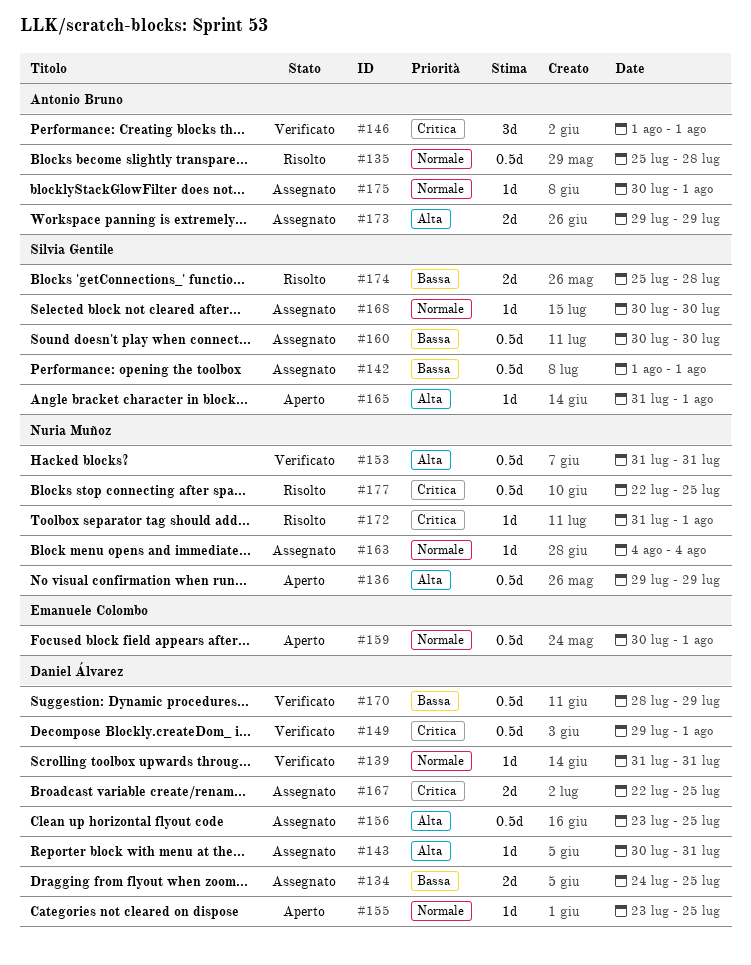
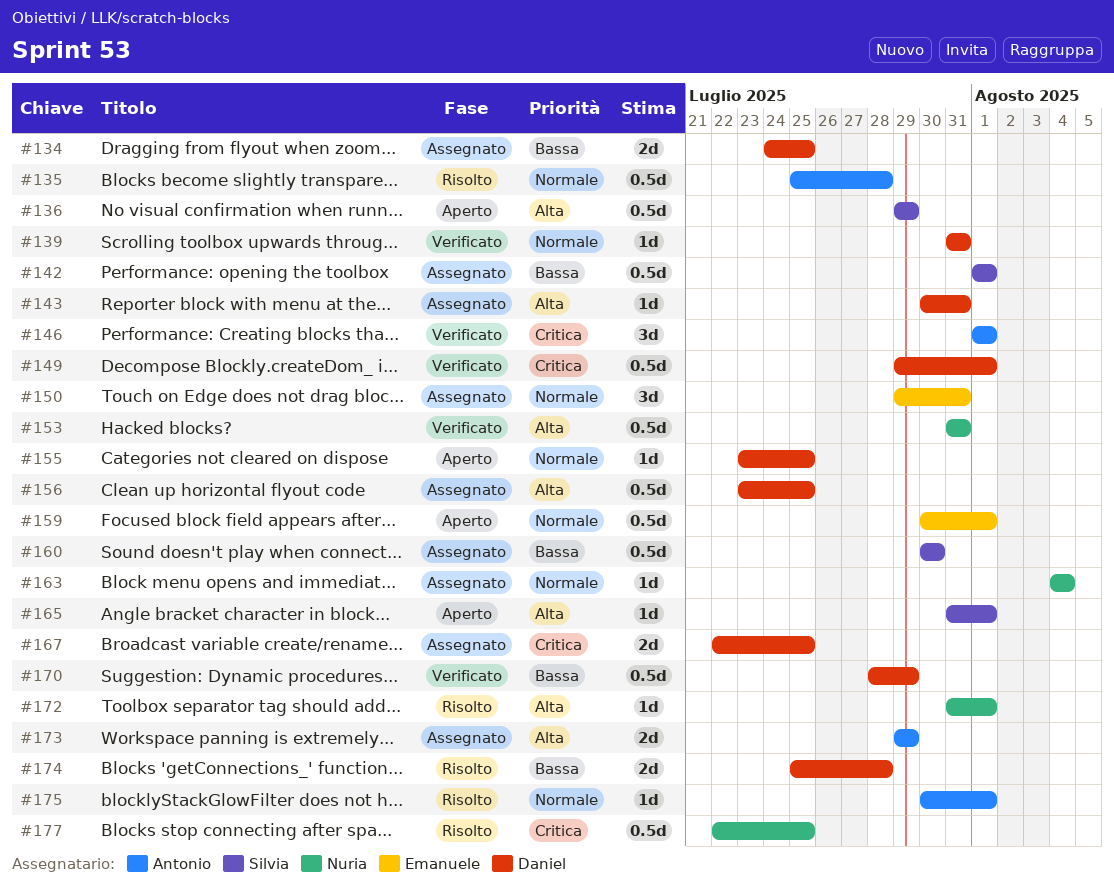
#136, owner: Nuria Muñoz -> Silvia Gentile
#150: none -> present
#168: present -> none
#172, priority: Critica -> Alta
#174, owner: Silvia Gentile -> Daniel Álvarez
#175, status: Assegnato -> Risolto

